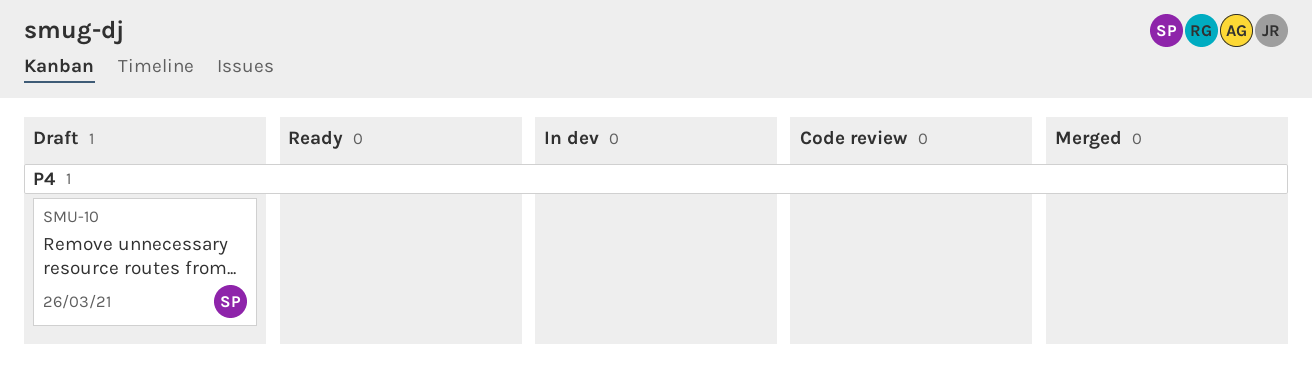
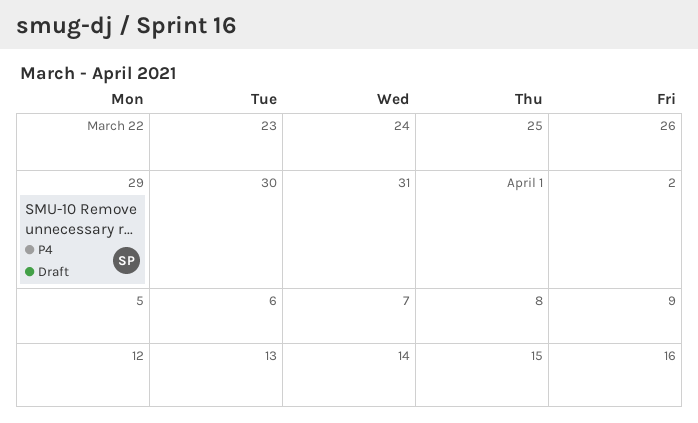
SMU-10, due: Mar 26 -> Mar 29

